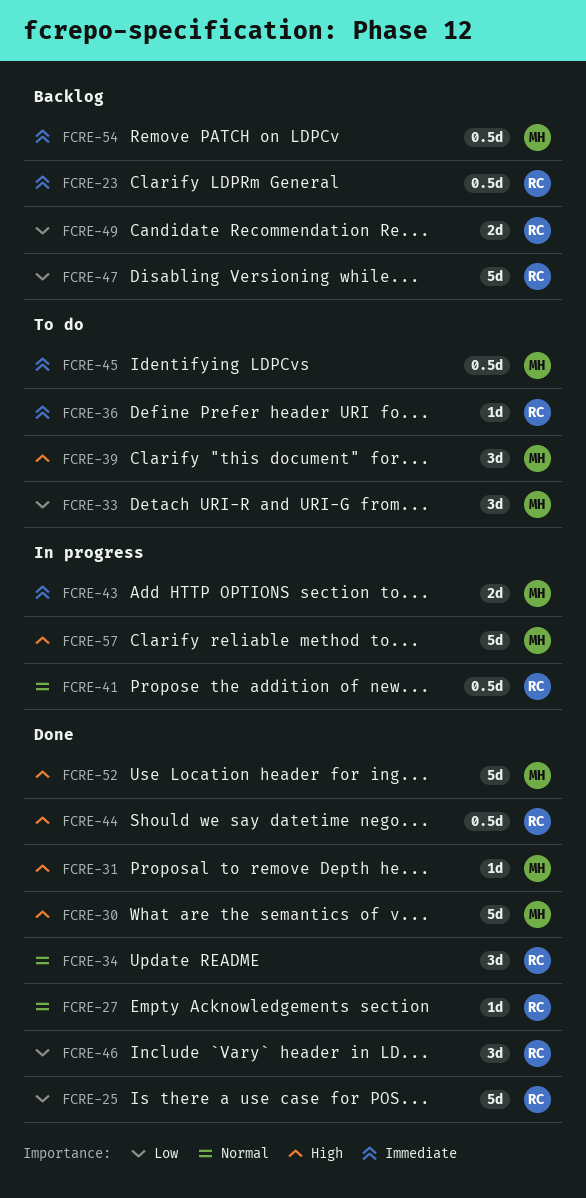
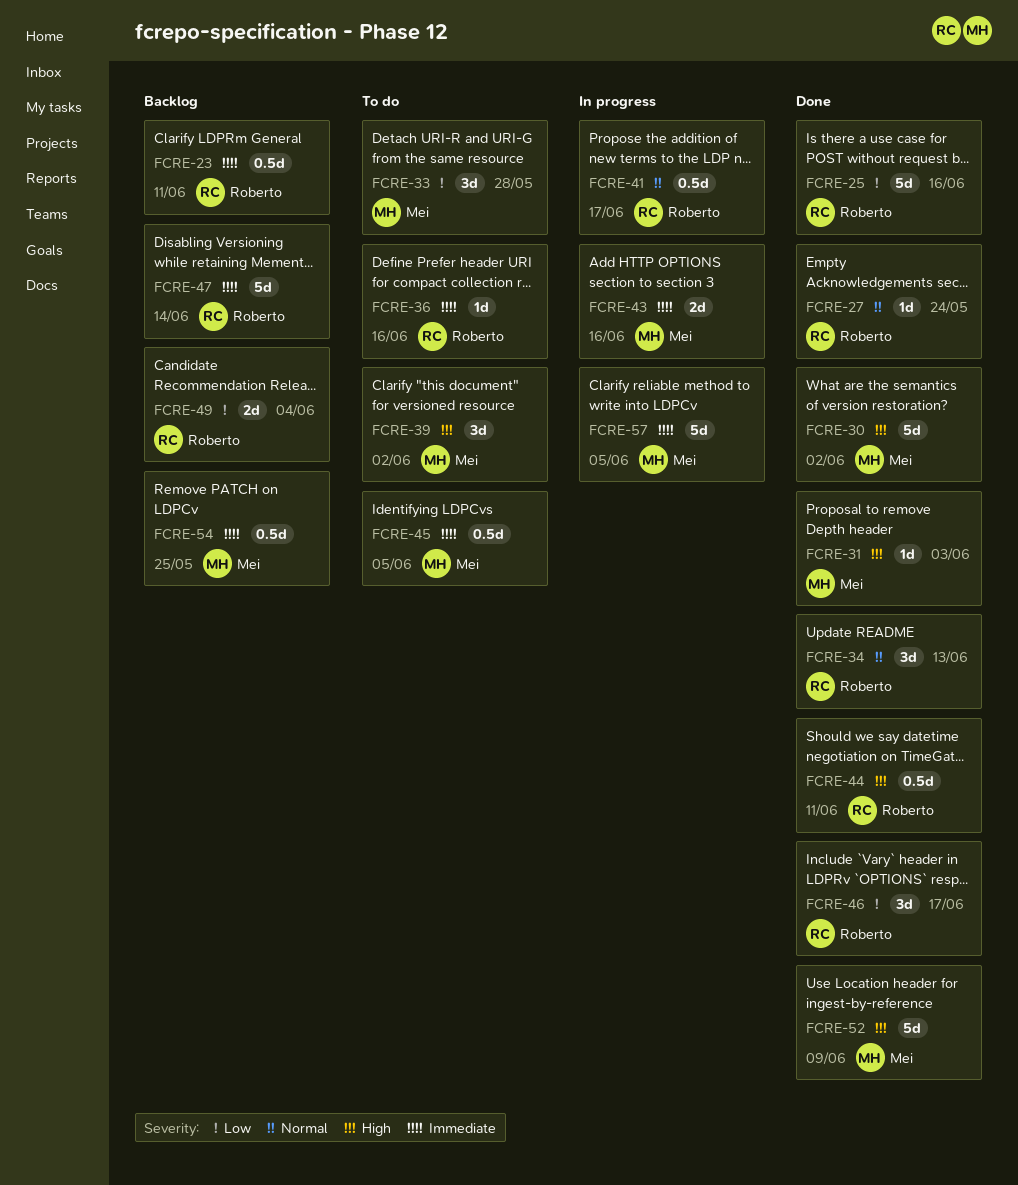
FCRE-47, priority: Low -> Immediate
FCRE-57, priority: High -> Immediate

